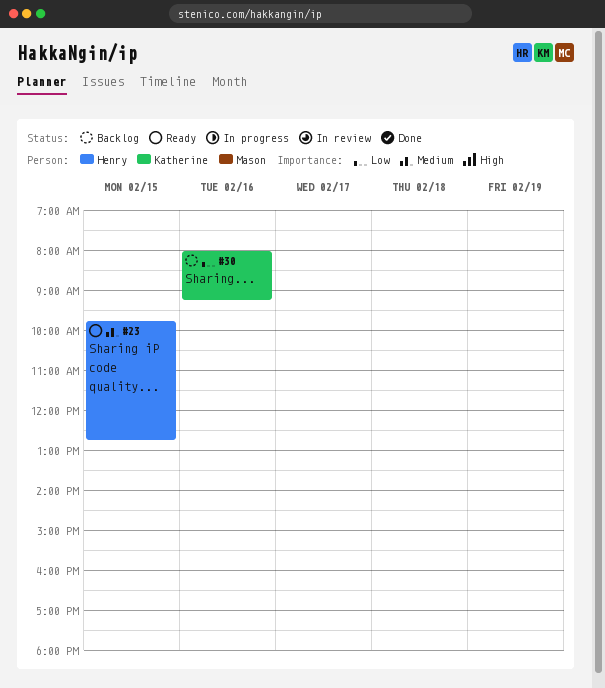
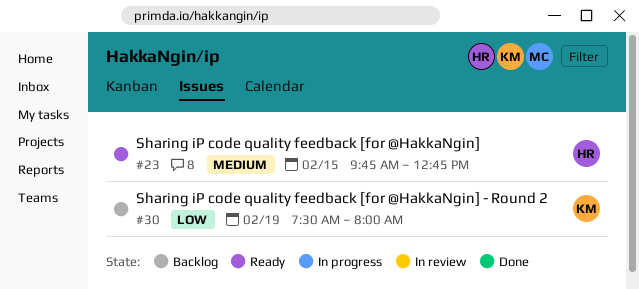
#30, day: Feb 16 -> Feb 19
#30, begins: 08:00 -> 07:30
#30, ends: 09:15 -> 08:00

